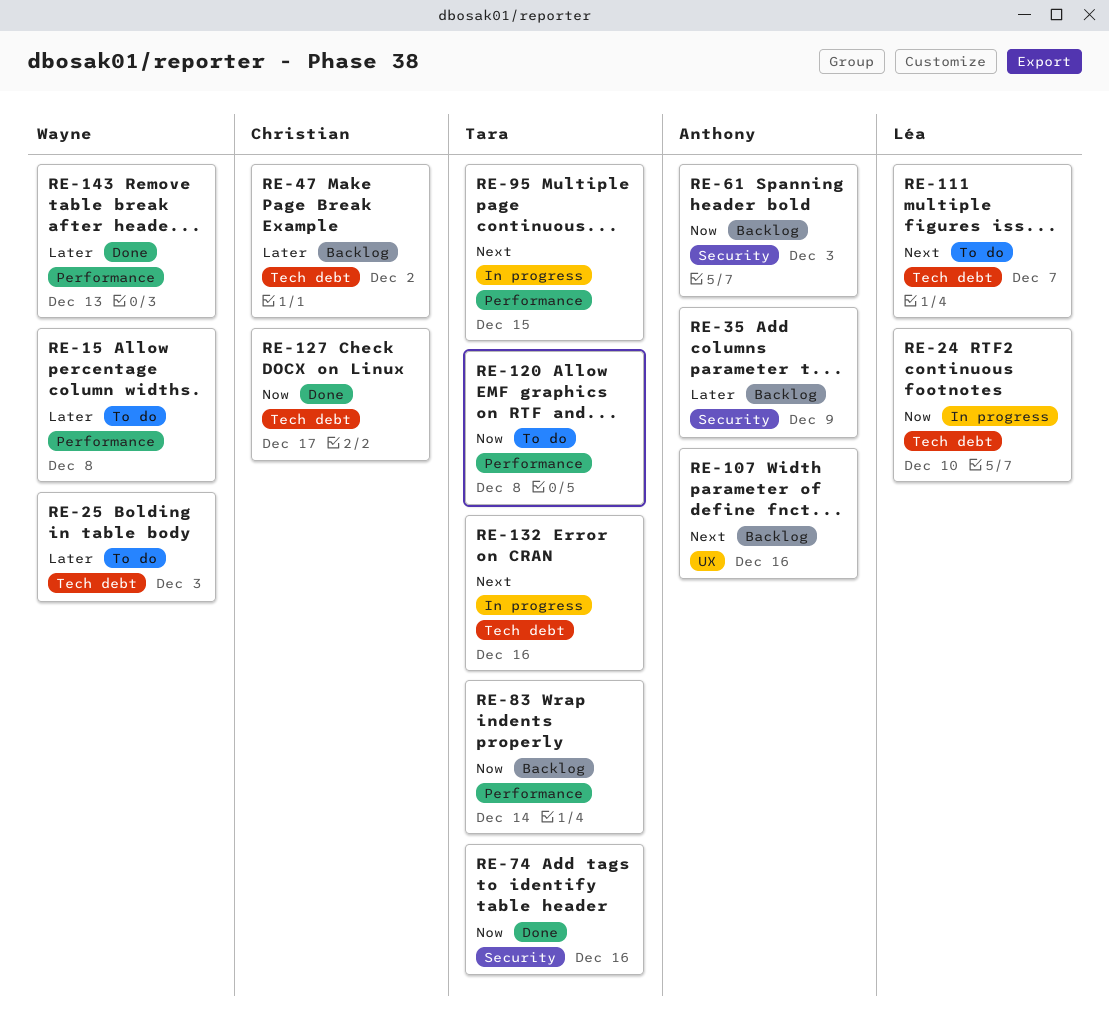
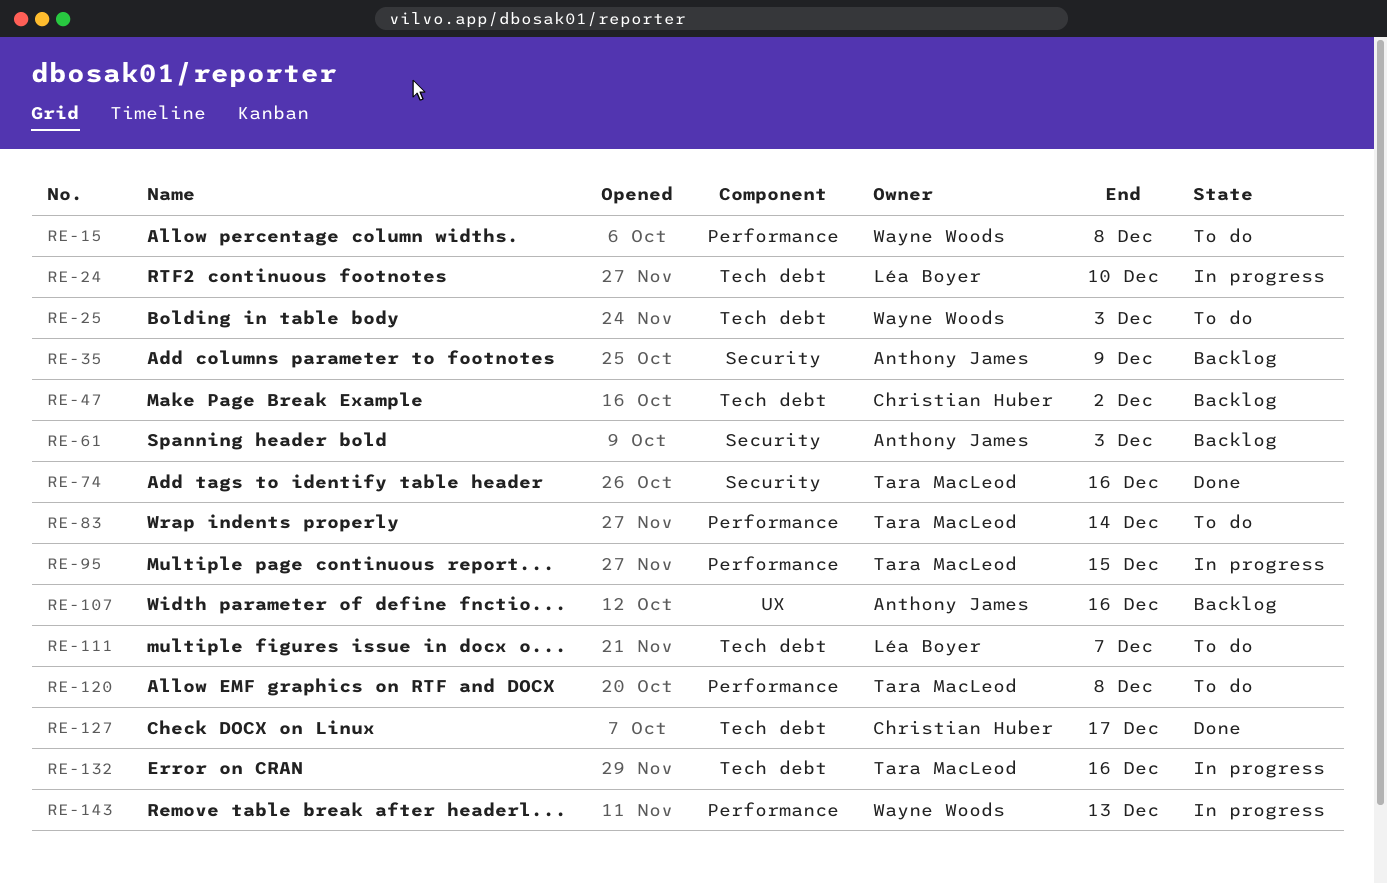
RE-83, status: Backlog -> To do
RE-143, status: Done -> In progress

